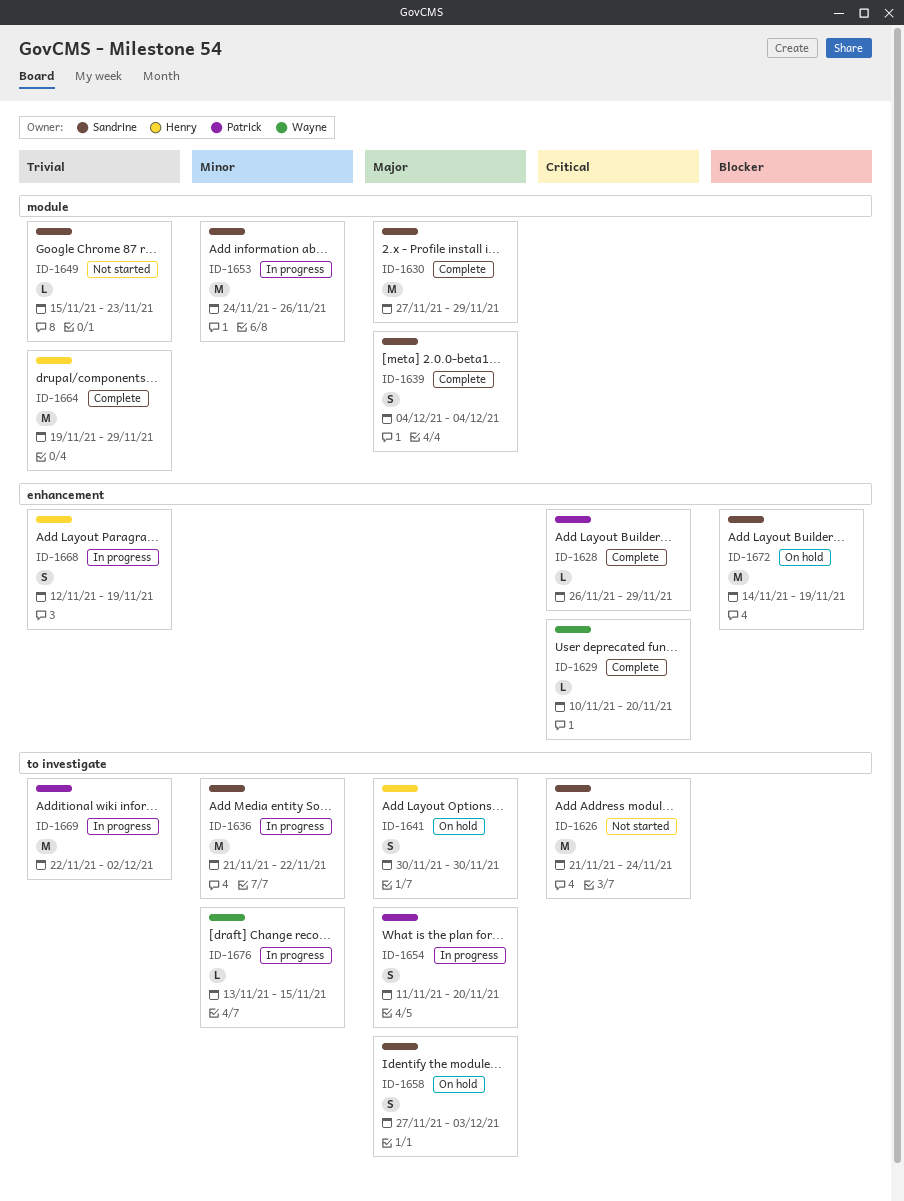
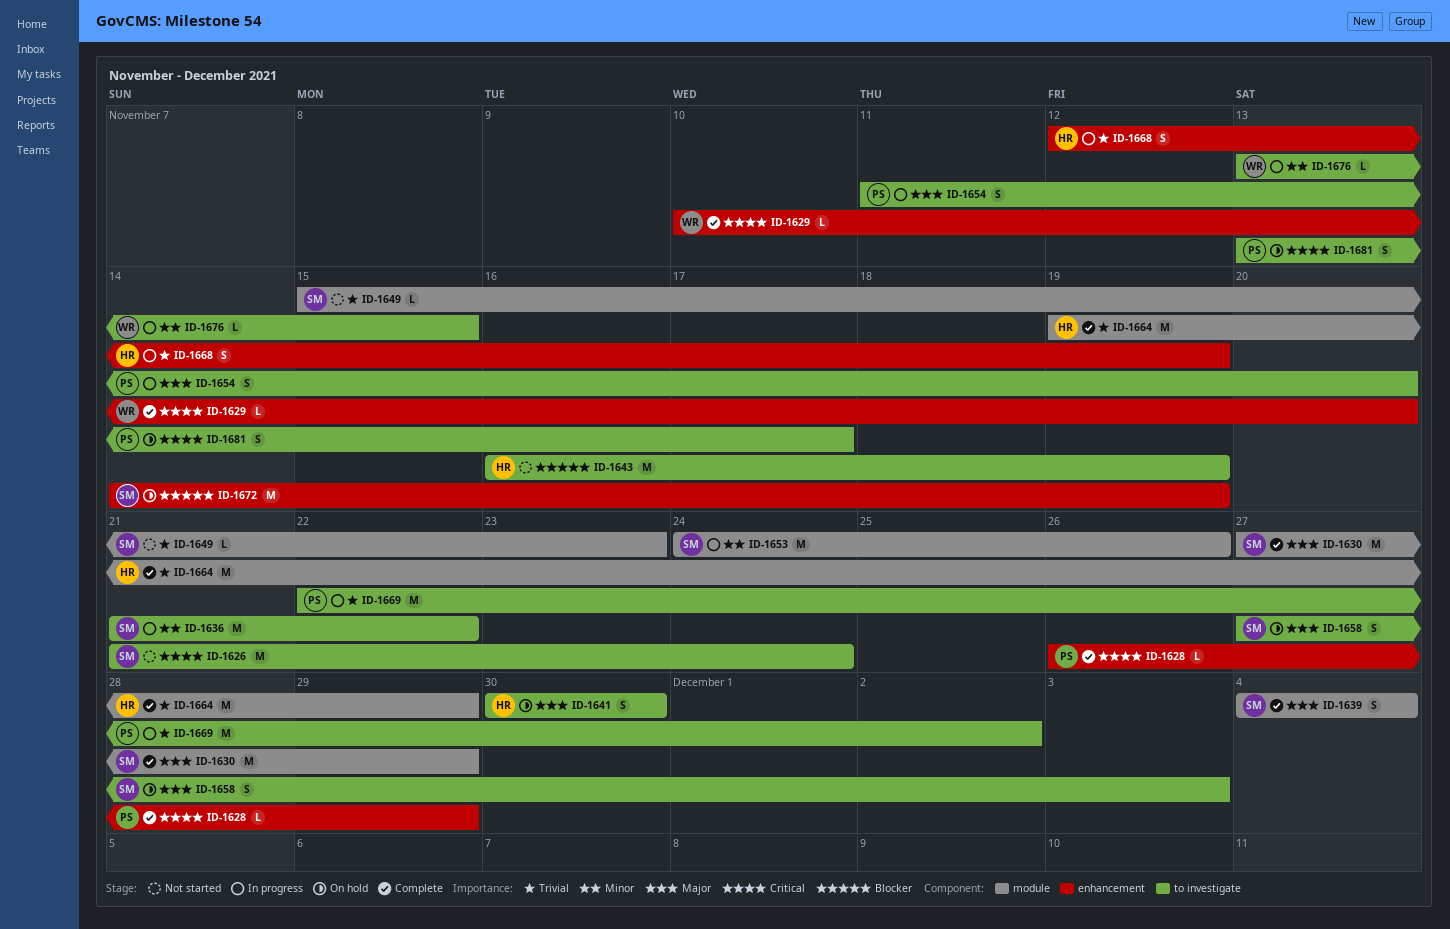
ID-1643: none -> present
ID-1681: none -> present

